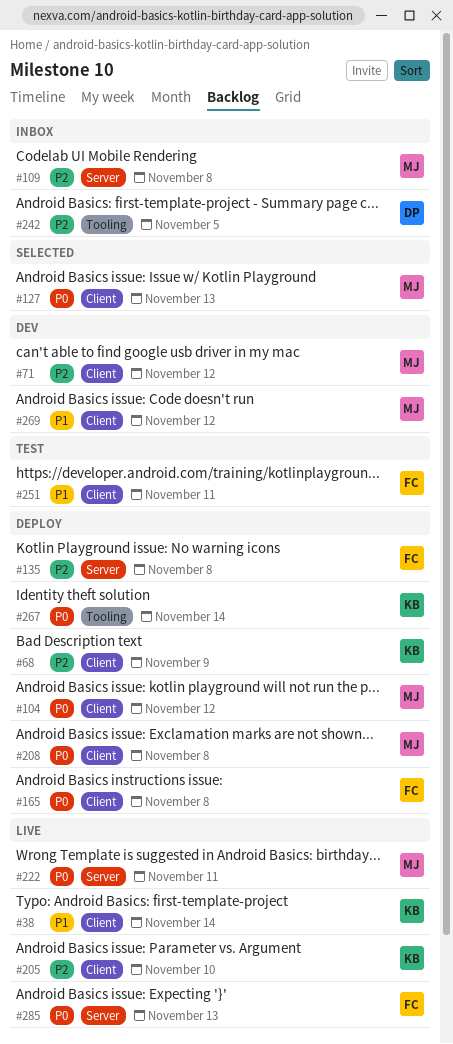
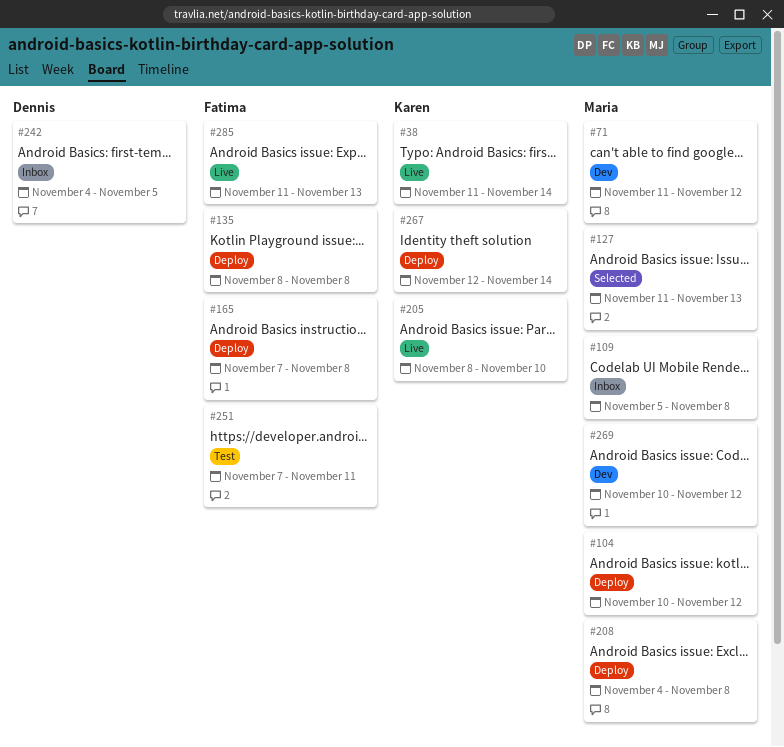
#68: present -> none
#222: present -> none

